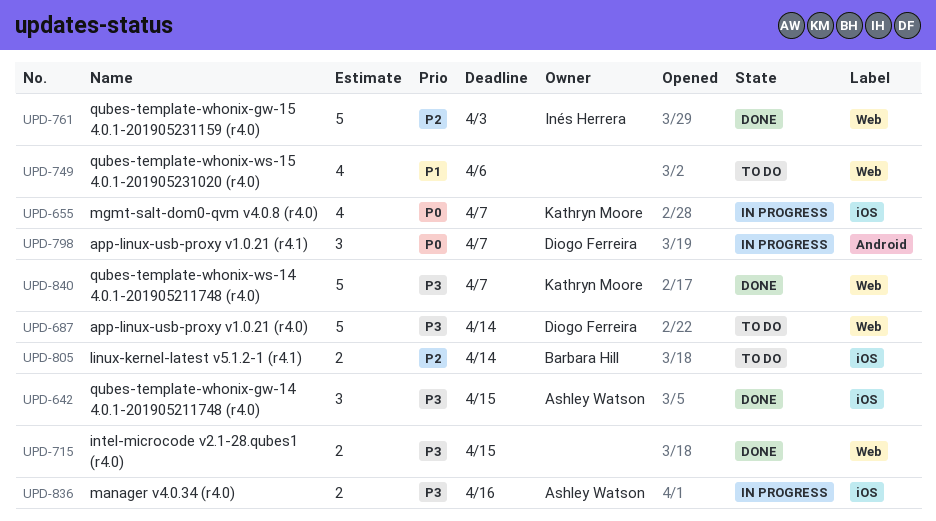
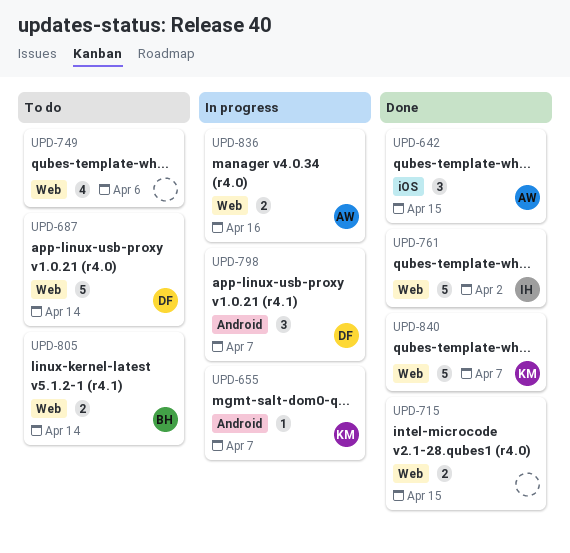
UPD-655, label: iOS -> Android
UPD-655, estimate: 4 -> 1
UPD-761, due: Apr 3 -> Apr 2
UPD-805, label: iOS -> Web
UPD-836, label: iOS -> Web

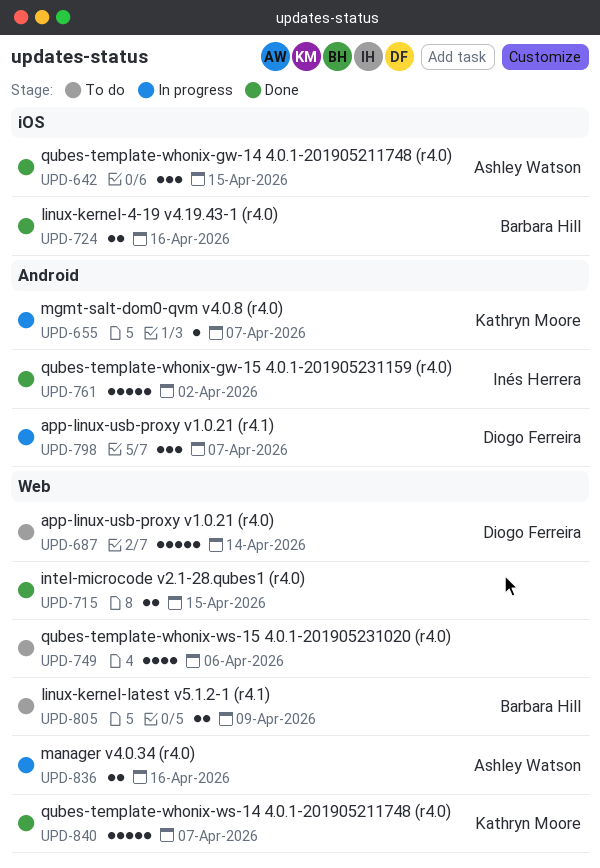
UPD-724: none -> present
UPD-761, label: Web -> Android
UPD-805, due: Apr 14 -> Apr 9

